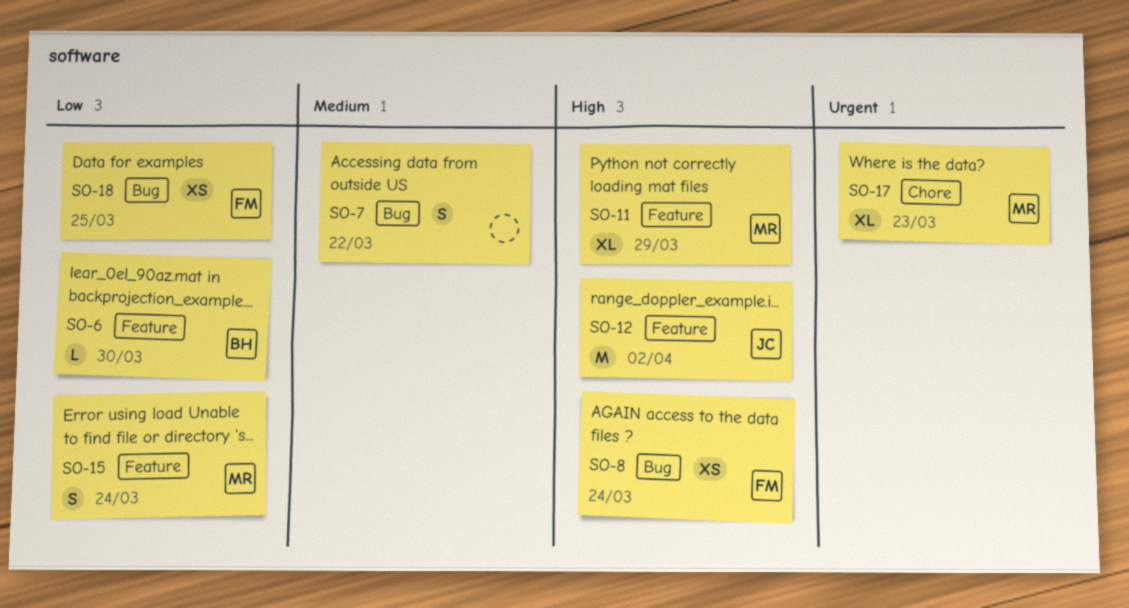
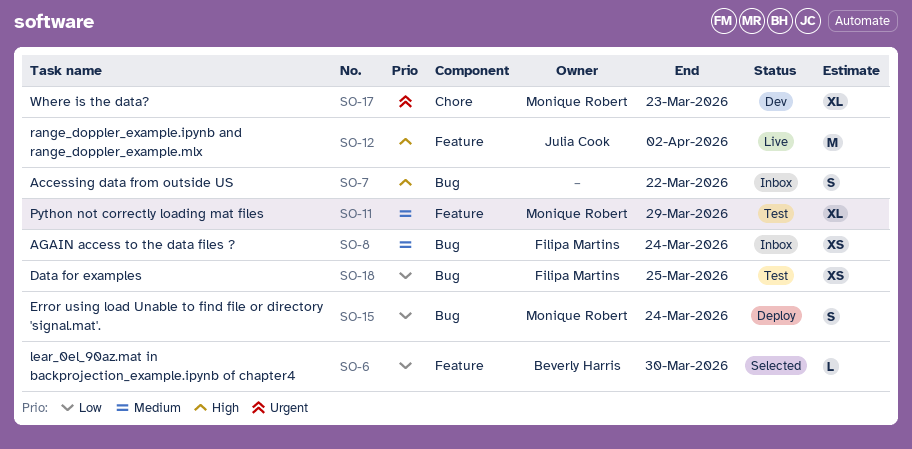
SO-7, priority: Medium -> High
SO-8, priority: High -> Medium
SO-11, priority: High -> Medium
SO-15, label: Feature -> Bug

